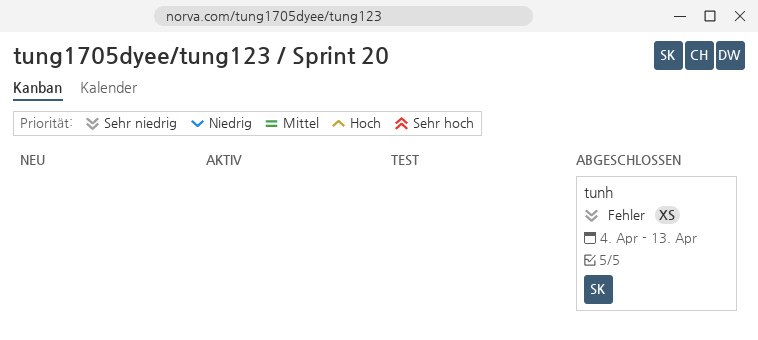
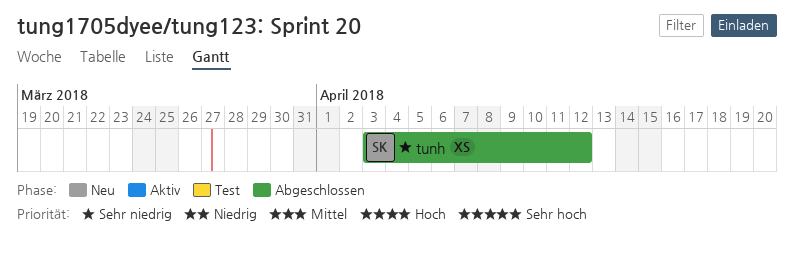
tunh, start: Apr 4 -> Apr 3
tunh, due: Apr 13 -> Apr 12

